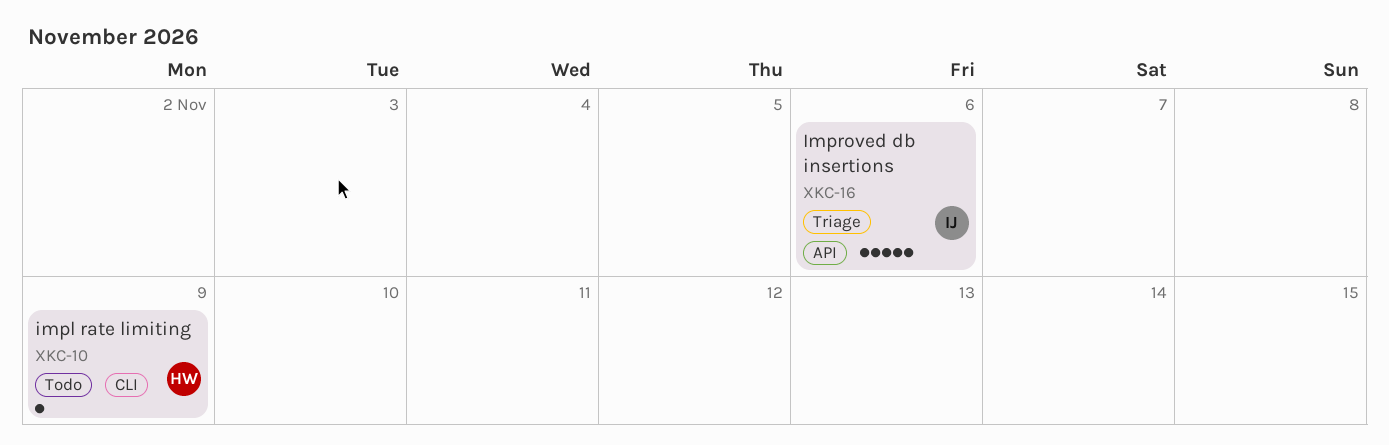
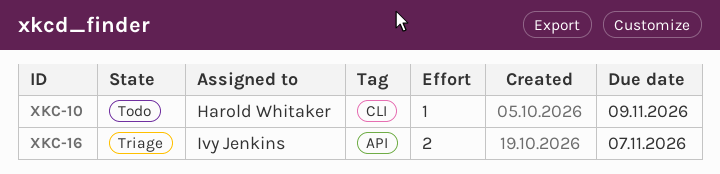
XKC-16, estimate: 5 -> 2
XKC-16, due: Nov 6 -> Nov 7

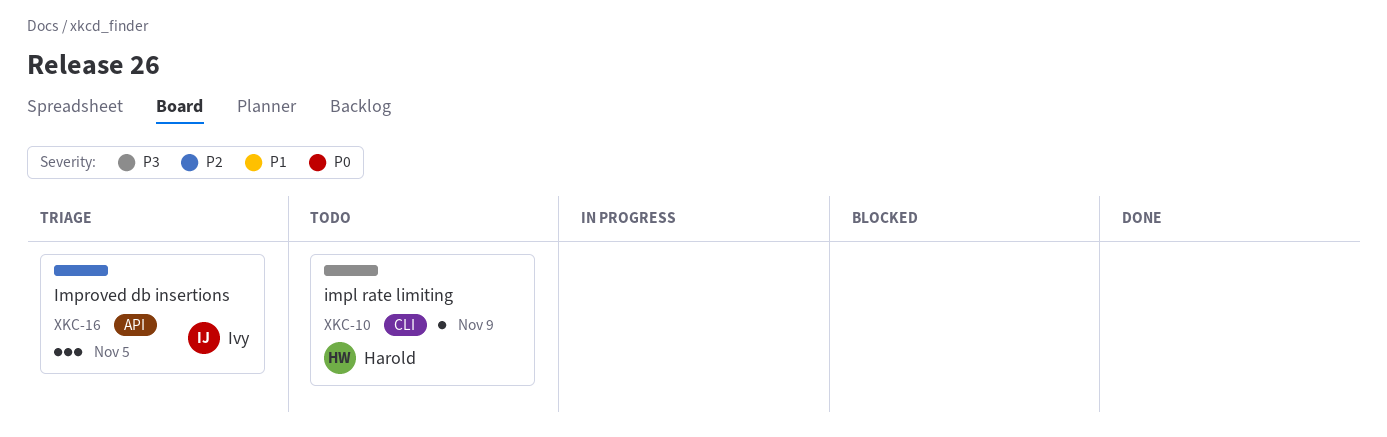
XKC-16, estimate: 2 -> 3
XKC-16, due: Nov 7 -> Nov 5

